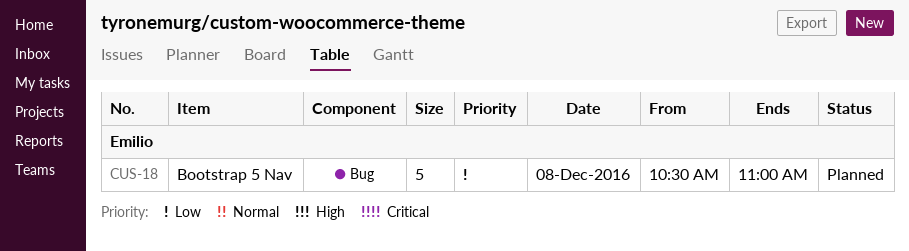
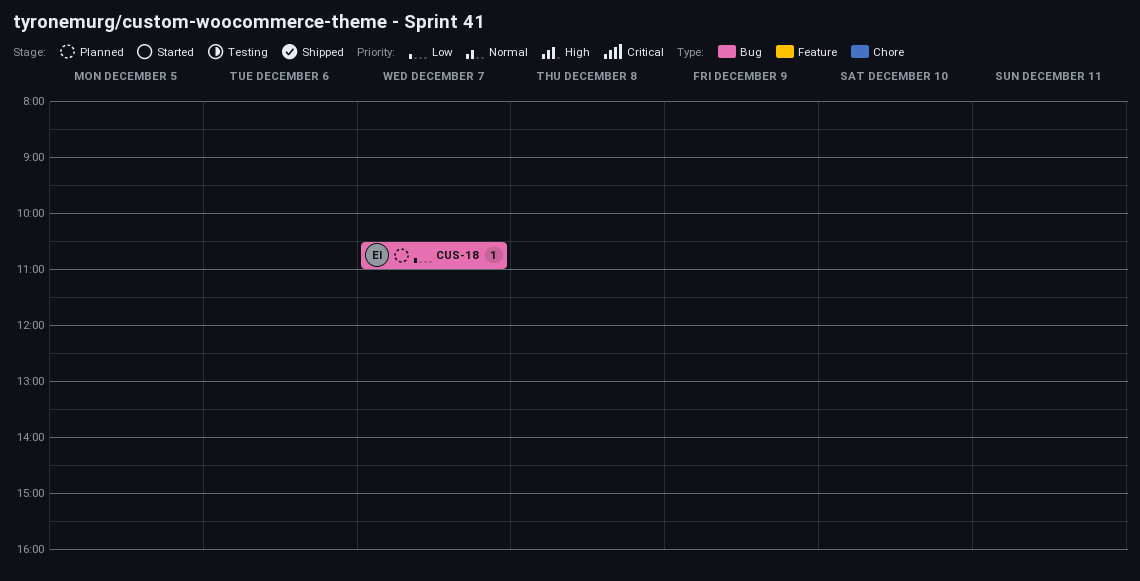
CUS-18, estimate: 5 -> 1
CUS-18, day: Dec 8 -> Dec 7

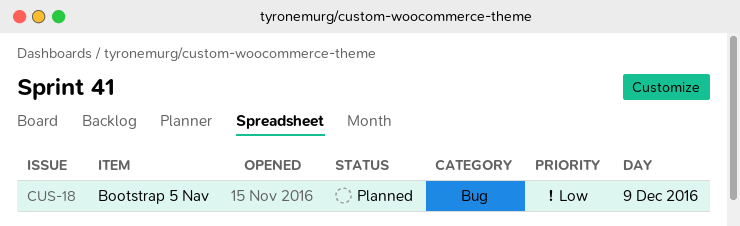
CUS-18, day: Dec 7 -> Dec 9

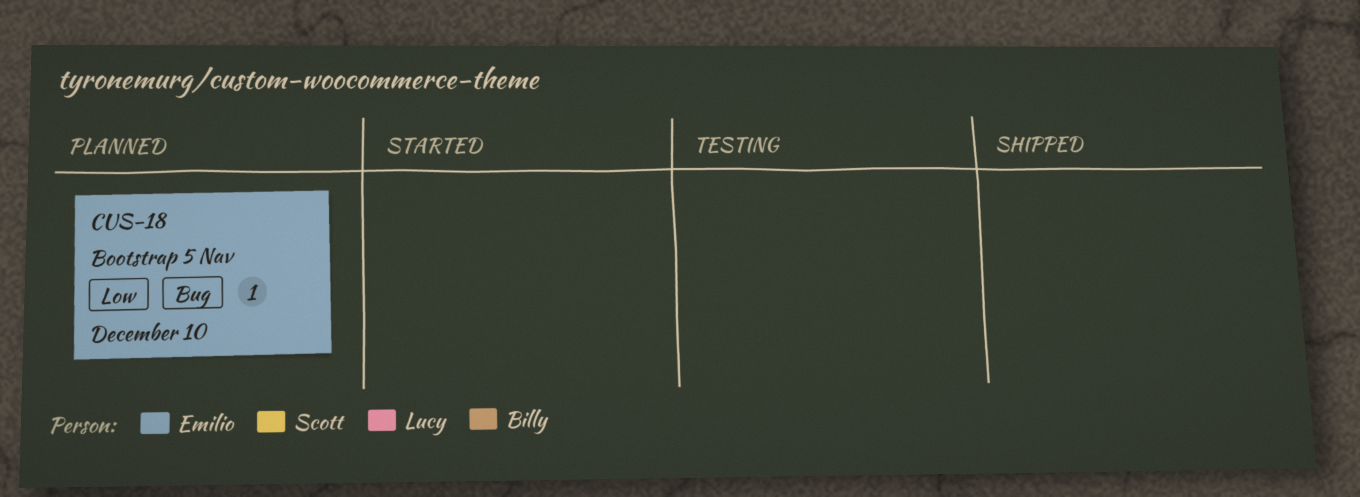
CUS-18, day: Dec 9 -> Dec 10

